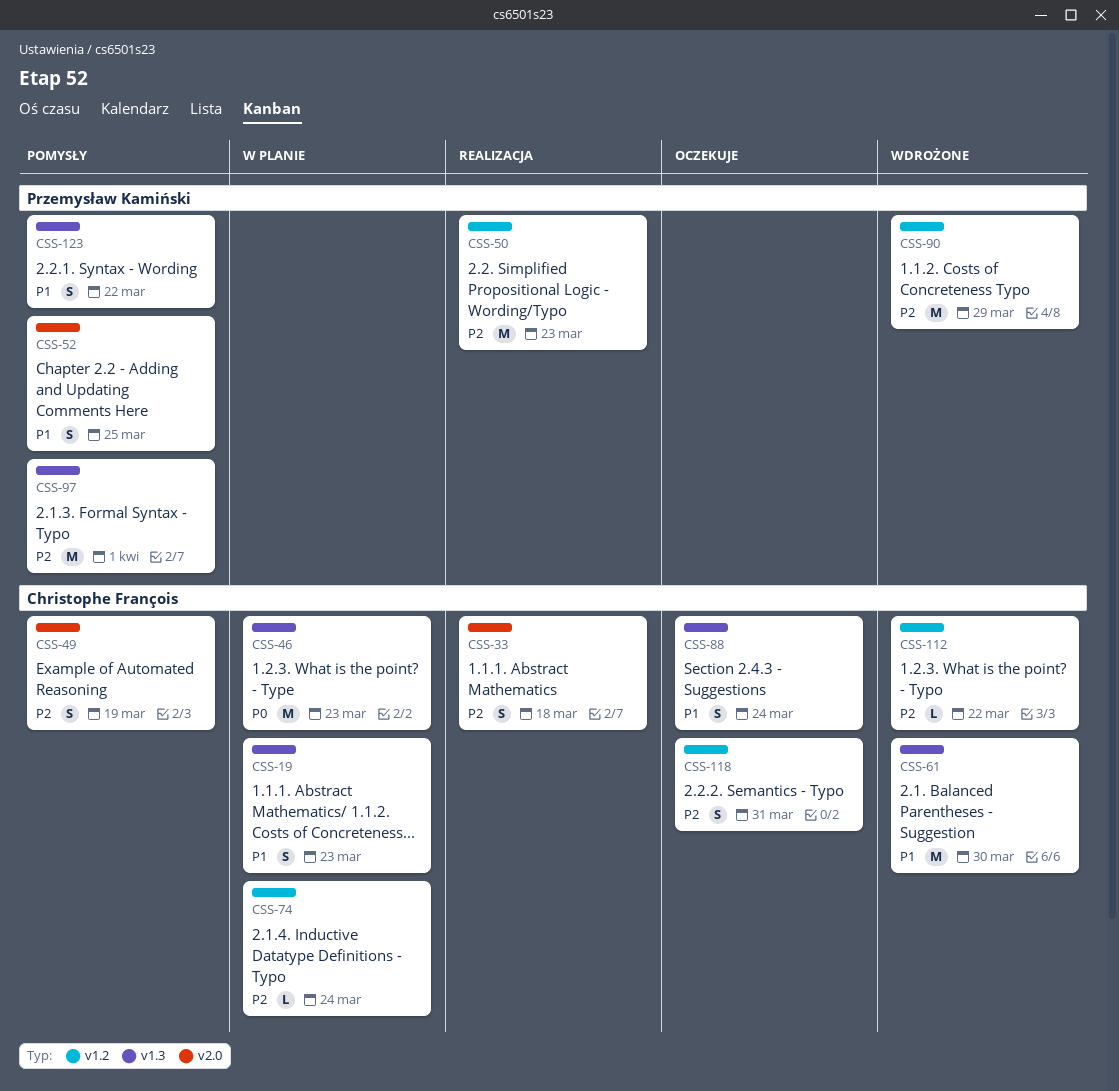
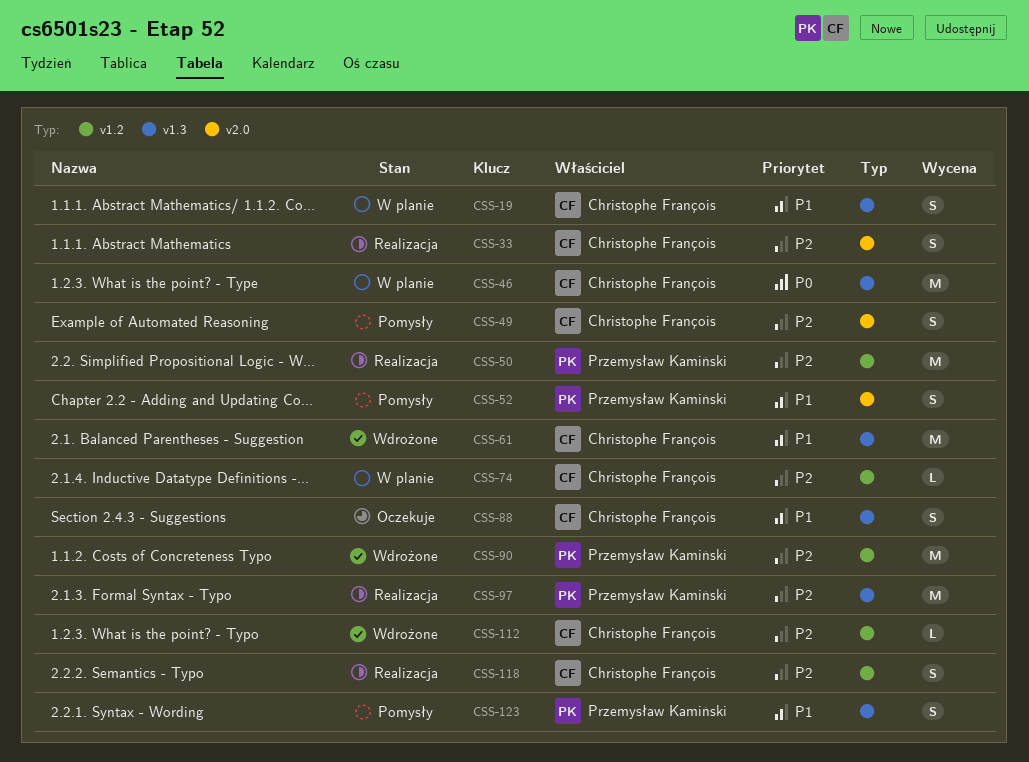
CSS-97, status: Pomysły -> Realizacja
CSS-118, status: Oczekuje -> Realizacja

